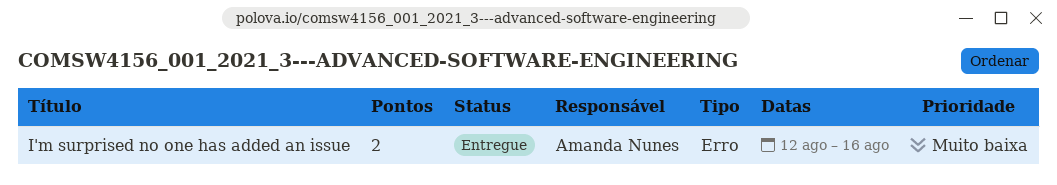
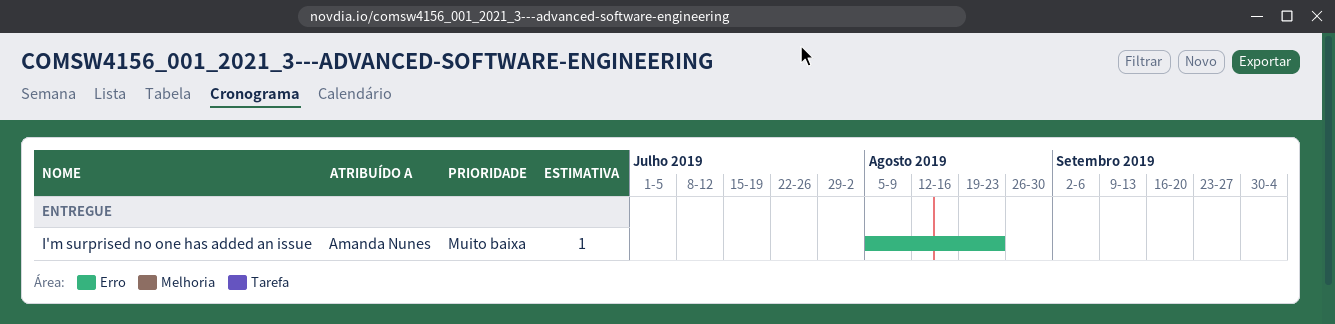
I'm surprised no one has added an issue, estimate: 2 -> 1
I'm surprised no one has added an issue, start: Aug 12 -> Aug 5
I'm surprised no one has added an issue, due: Aug 16 -> Aug 23

